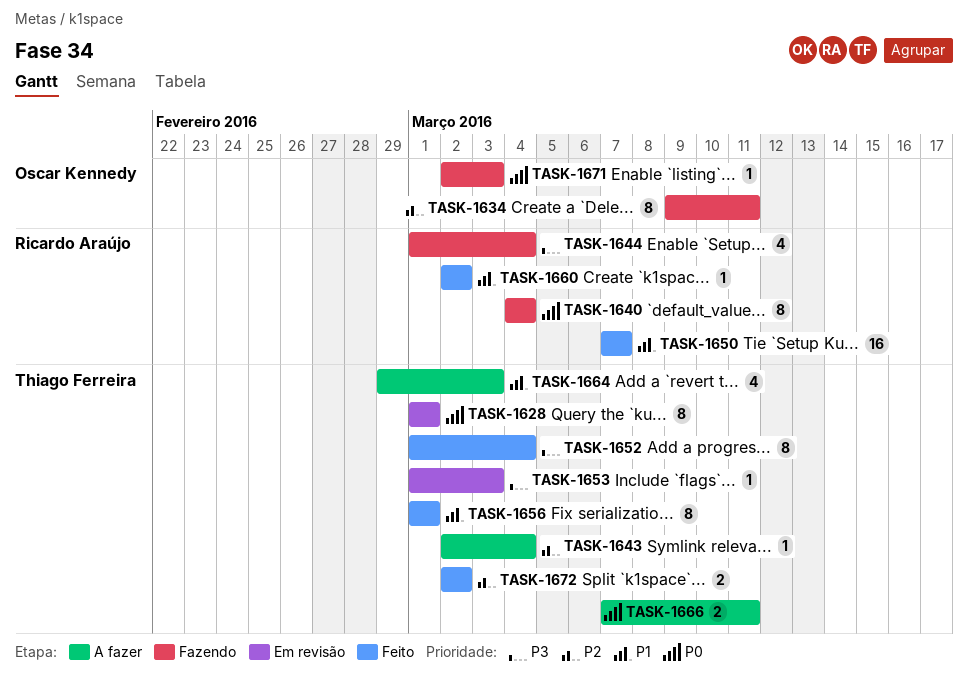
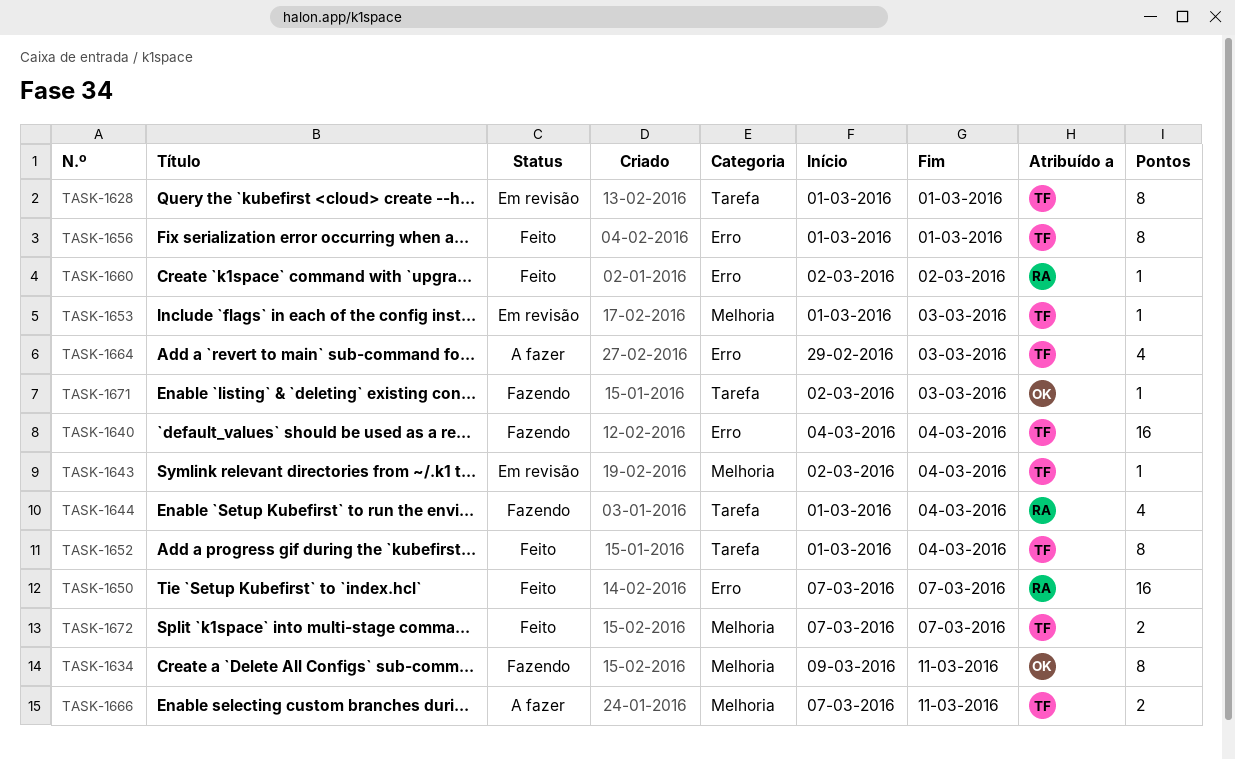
TASK-1640, owner: Ricardo Araújo -> Thiago Ferreira
TASK-1640, estimate: 8 -> 16
TASK-1643, status: A fazer -> Em revisão
TASK-1672, start: Mar 2 -> Mar 7
TASK-1672, due: Mar 2 -> Mar 7

